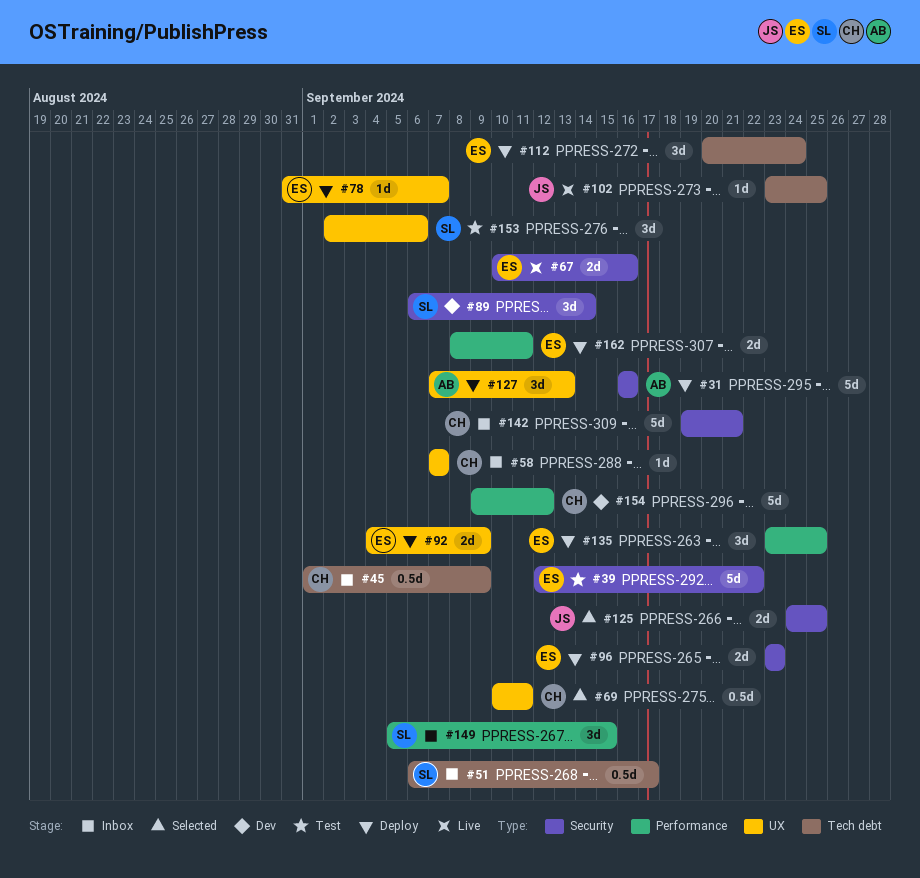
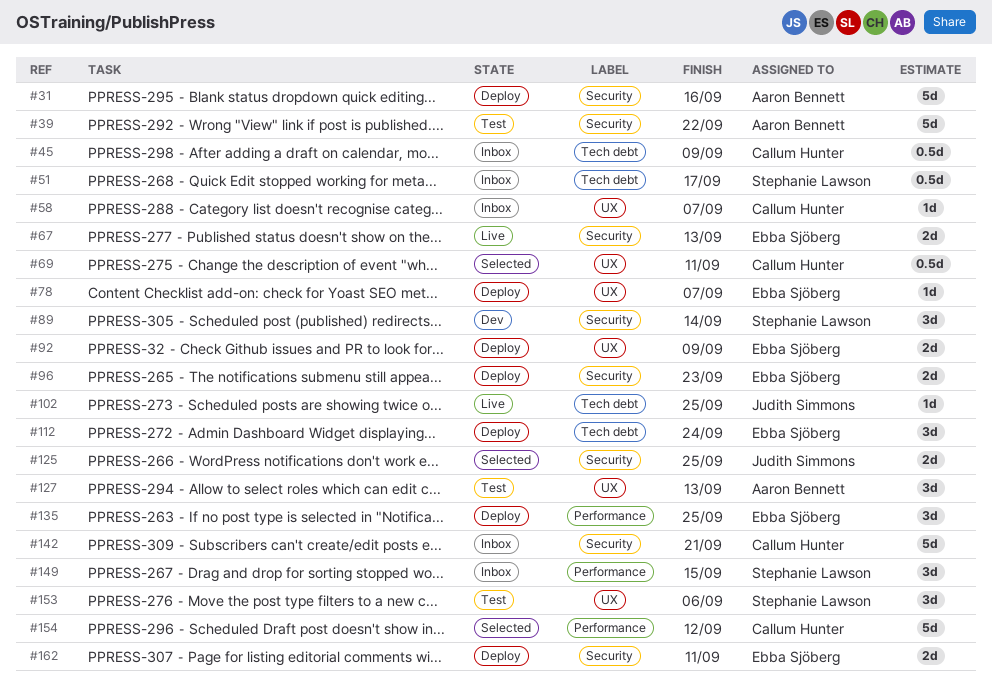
#39, owner: Ebba Sjöberg -> Aaron Bennett
#67, due: Sep 16 -> Sep 13
#127, status: Deploy -> Test
#154, status: Dev -> Selected
#162, label: Performance -> Security

